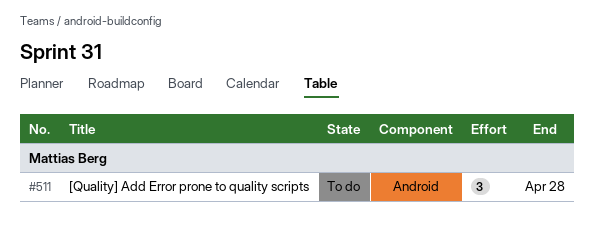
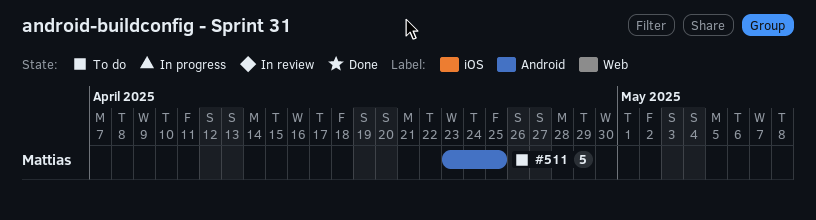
#511, estimate: 3 -> 5
#511, due: Apr 28 -> Apr 25

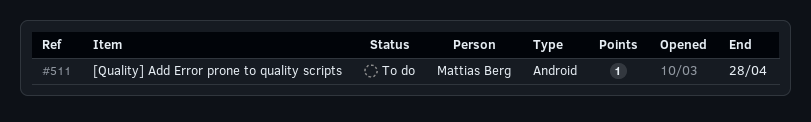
#511, estimate: 5 -> 1
#511, due: Apr 25 -> Apr 28

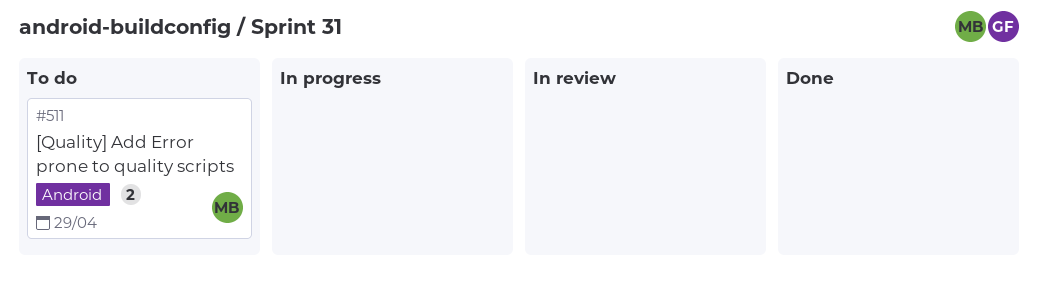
#511, estimate: 1 -> 2
#511, due: Apr 28 -> Apr 29

